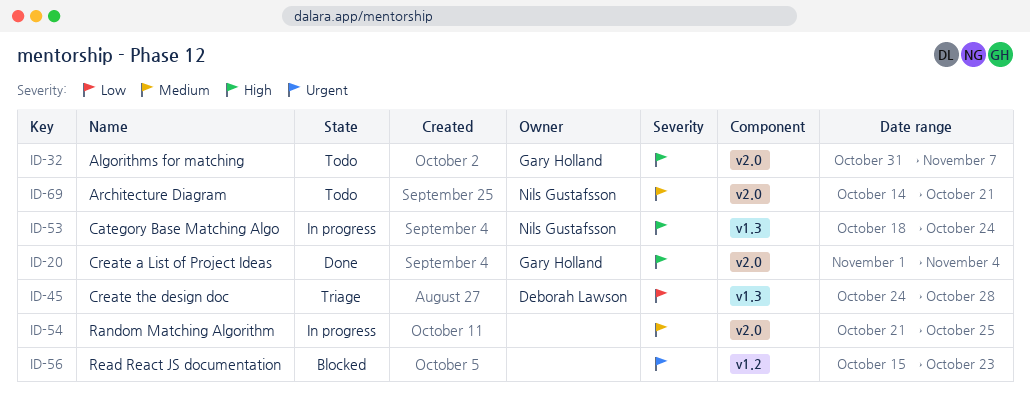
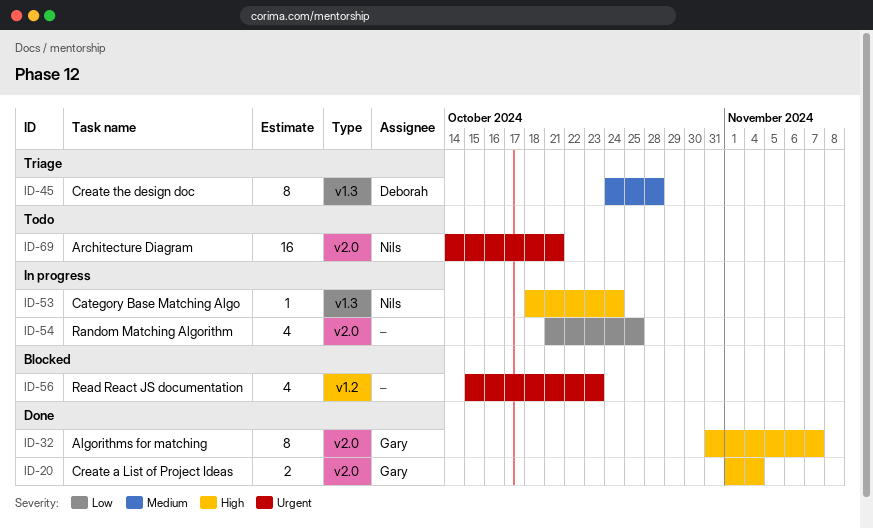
ID-32, status: Todo -> Done
ID-45, priority: Low -> Medium
ID-54, priority: Medium -> Low
ID-69, priority: Medium -> Urgent

